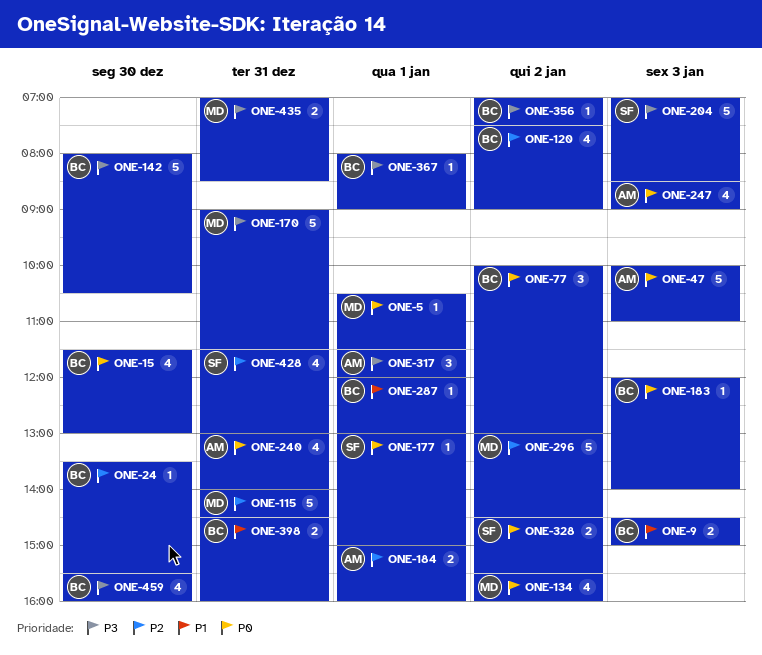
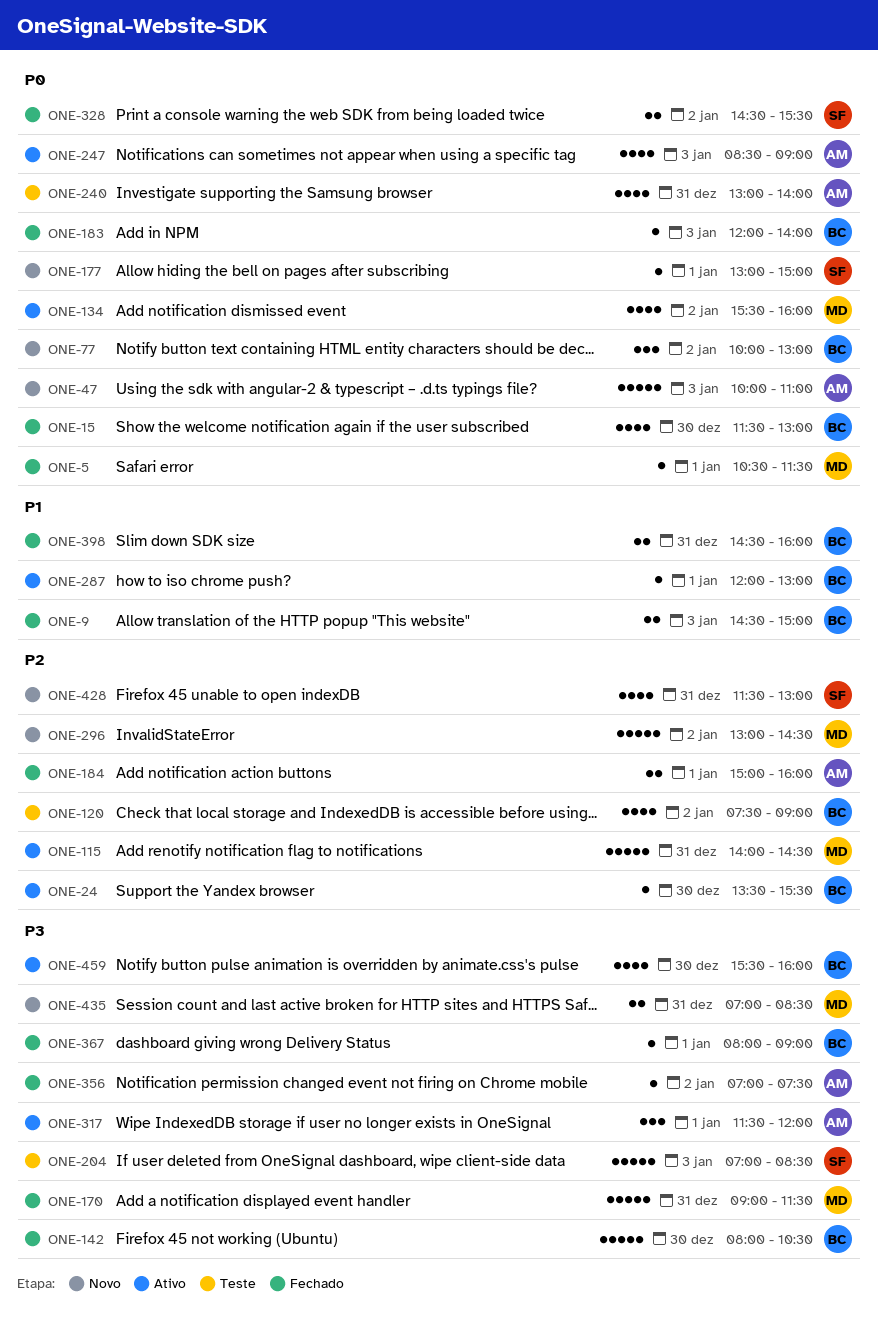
ONE-356, owner: BC -> AM

